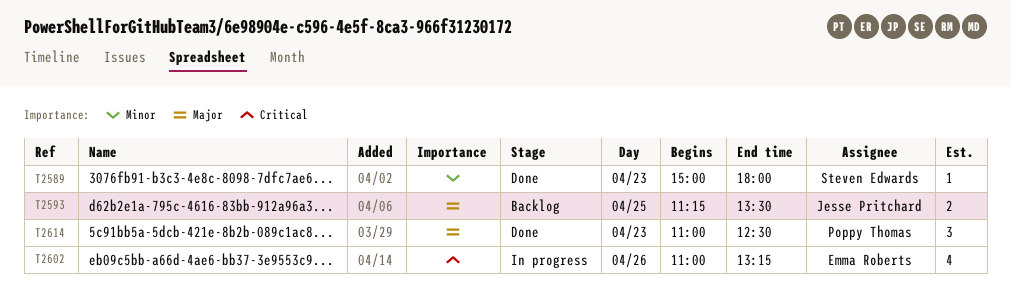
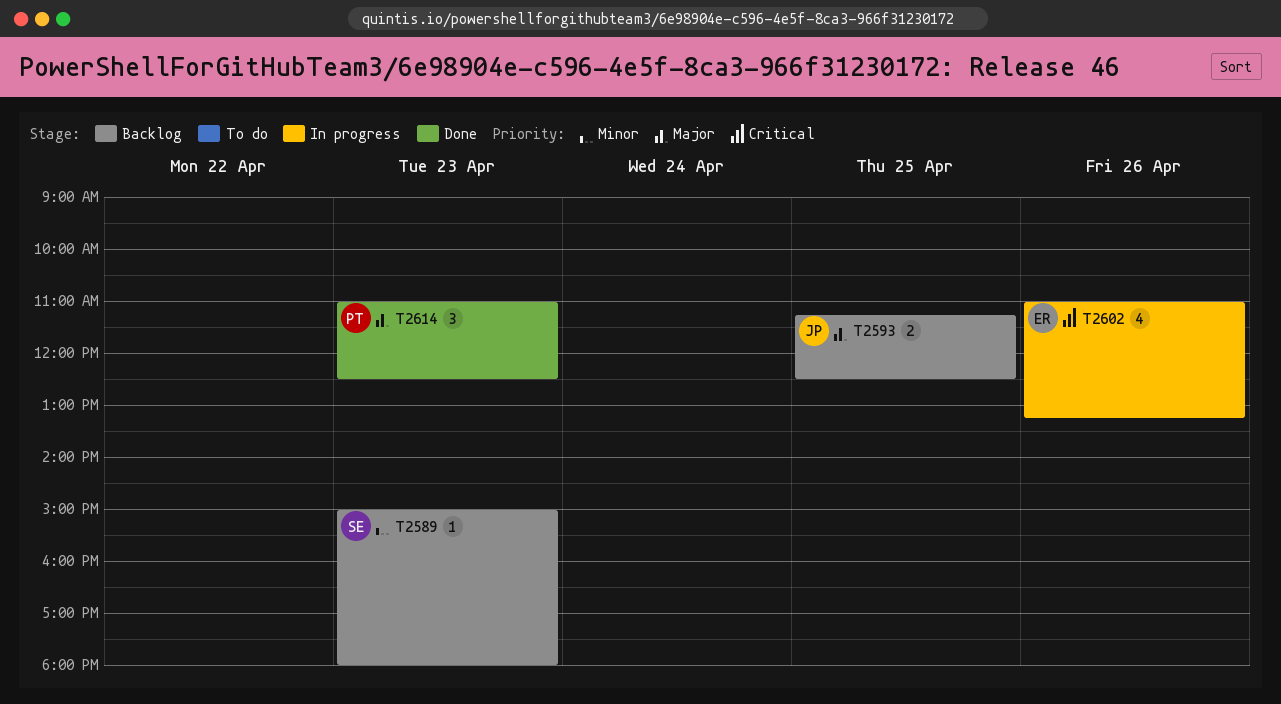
T2589, status: Done -> Backlog
T2593, ends: 13:30 -> 12:30

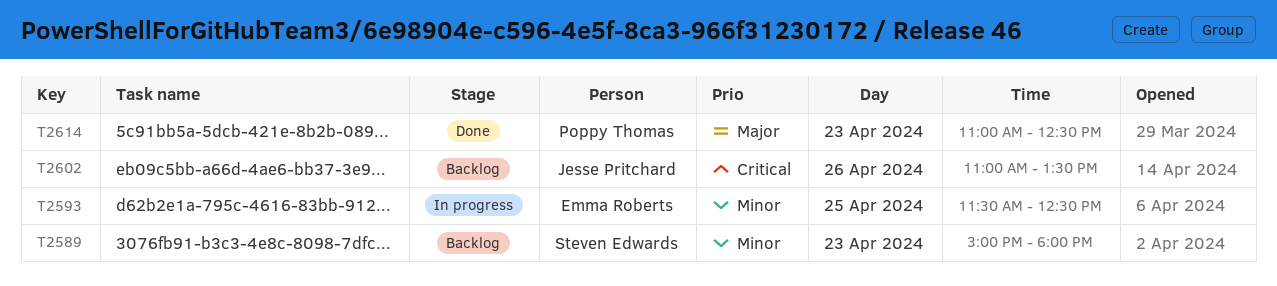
T2593, status: Backlog -> In progress
T2593, owner: Jesse Pritchard -> Emma Roberts
T2593, priority: Major -> Minor
T2593, begins: 11:15 -> 11:30
T2602, status: In progress -> Backlog
T2602, owner: Emma Roberts -> Jesse Pritchard
T2602, ends: 13:15 -> 13:30

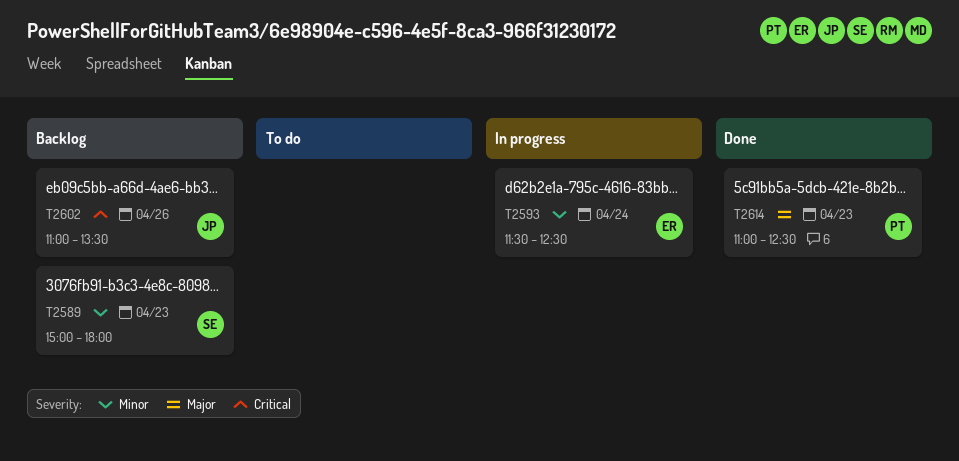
T2593, day: Apr 25 -> Apr 24

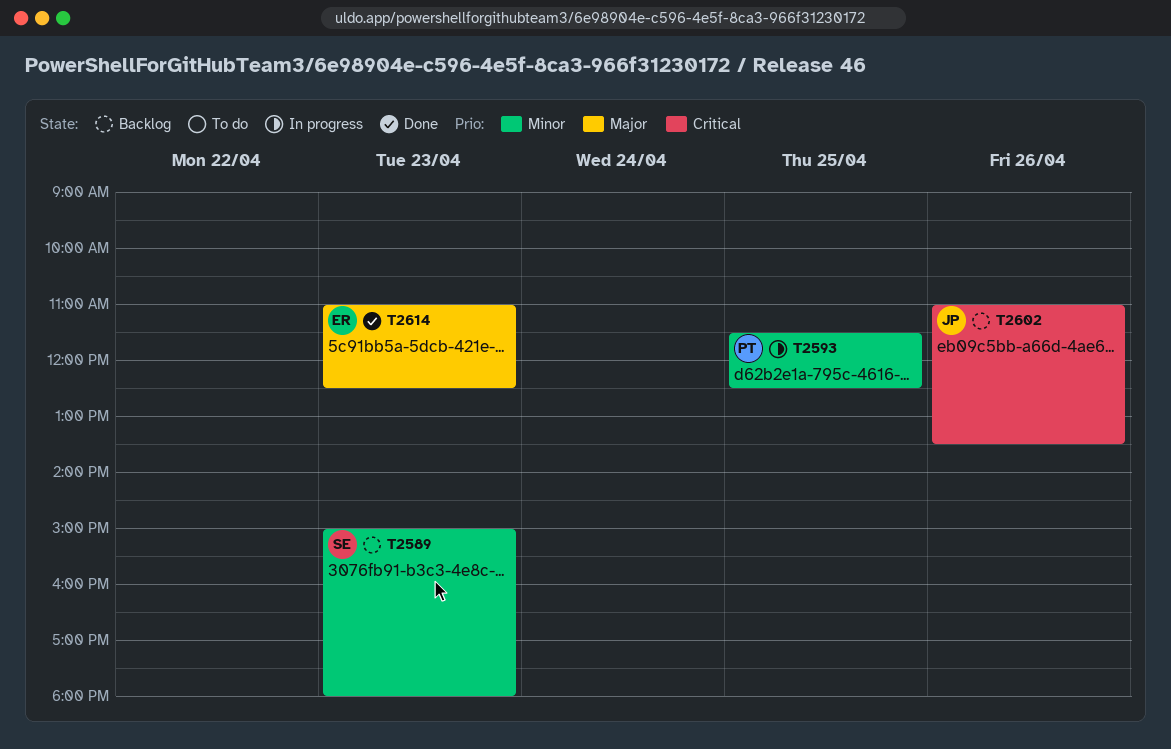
T2593, owner: ER -> PT
T2593, day: Apr 24 -> Apr 25
T2614, owner: PT -> ER

